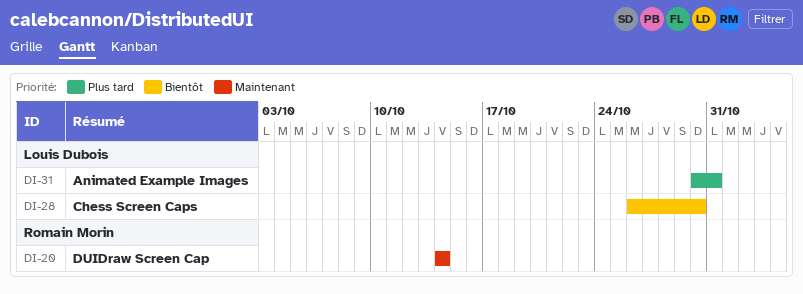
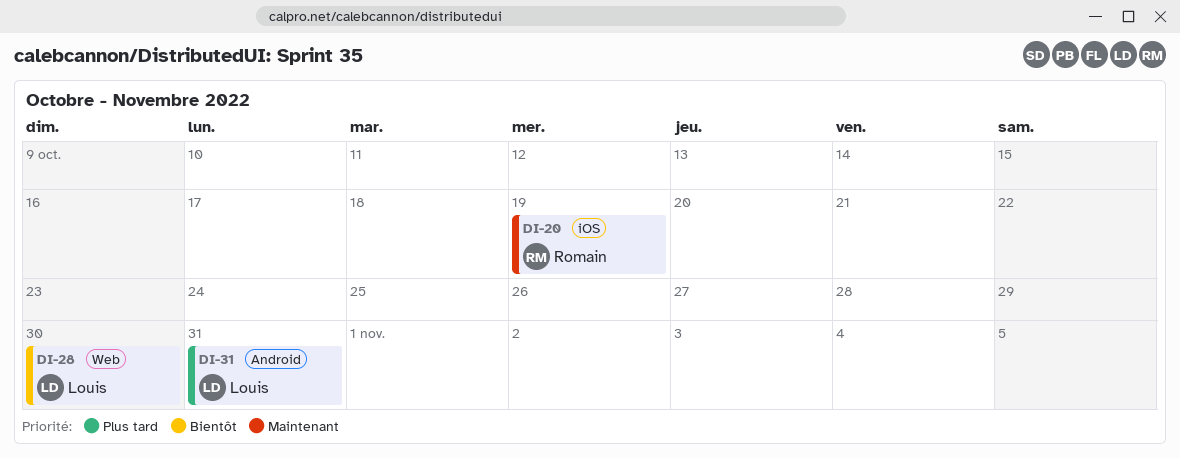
DI-20, due: Oct 14 -> Oct 19

